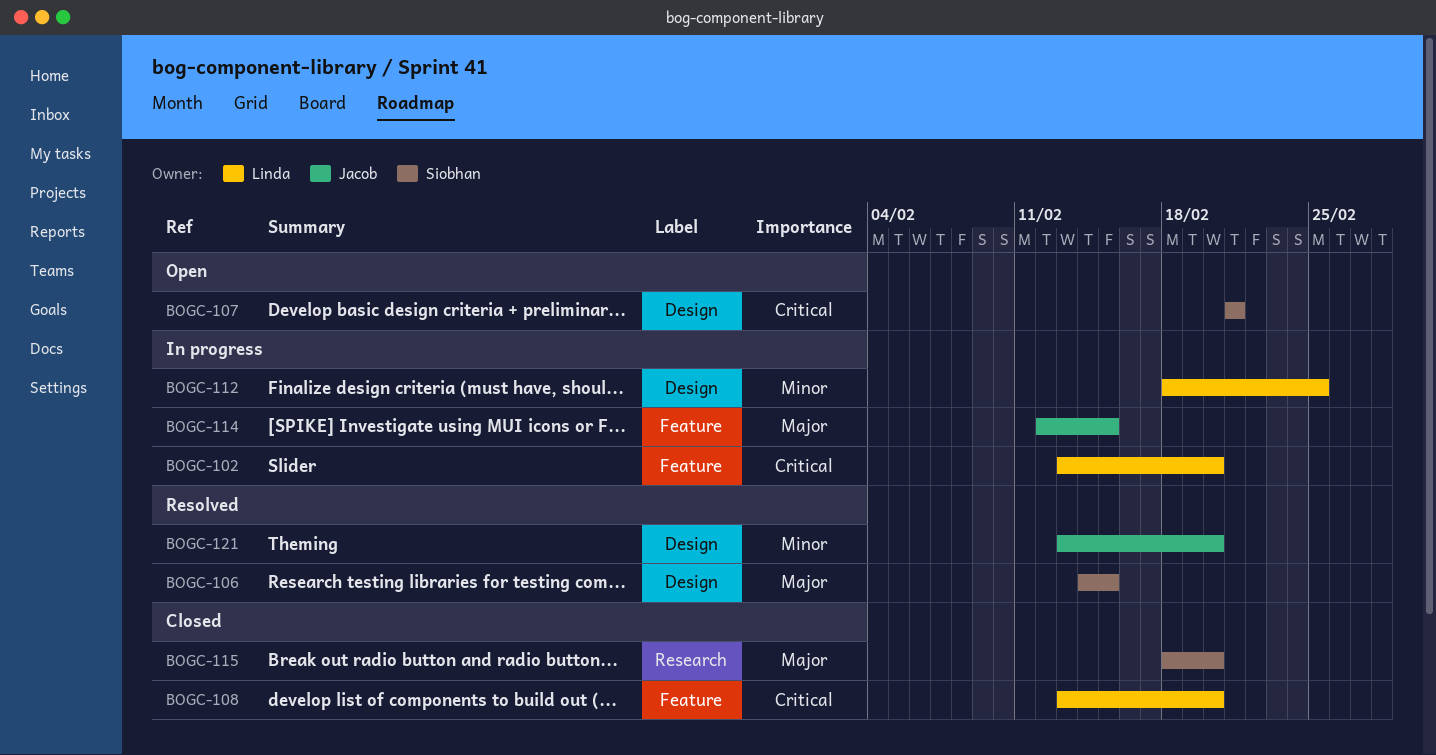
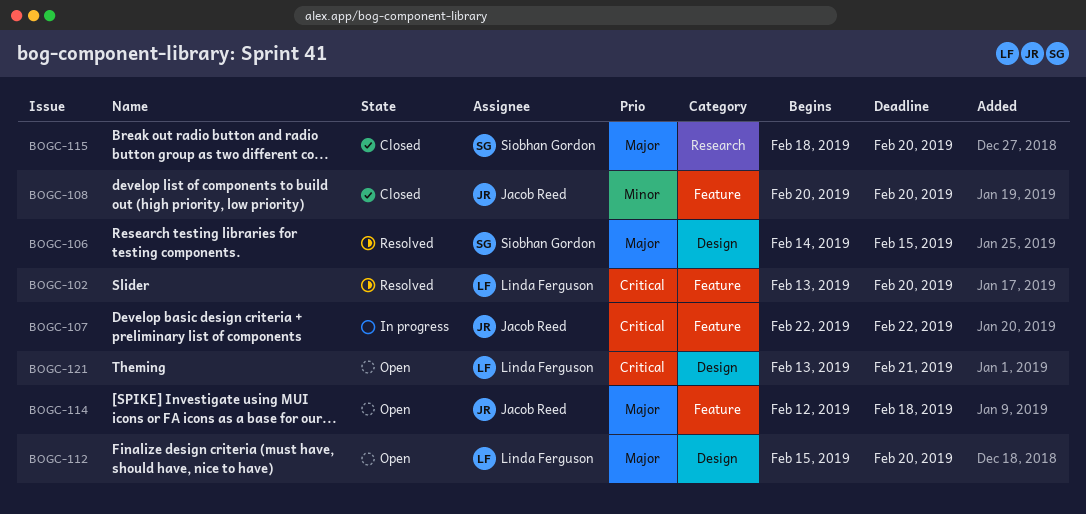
BOGC-102, status: In progress -> Resolved
BOGC-107, status: Open -> In progress
BOGC-107, owner: Siobhan Gordon -> Jacob Reed
BOGC-107, label: Design -> Feature
BOGC-107, start: Feb 21 -> Feb 22
BOGC-107, due: Feb 21 -> Feb 22
BOGC-108, owner: Linda Ferguson -> Jacob Reed
BOGC-108, priority: Critical -> Minor
BOGC-108, start: Feb 13 -> Feb 20
BOGC-112, status: In progress -> Open
BOGC-112, priority: Minor -> Major
BOGC-112, start: Feb 18 -> Feb 15
BOGC-112, due: Feb 25 -> Feb 20
BOGC-114, status: In progress -> Open
BOGC-114, due: Feb 15 -> Feb 18
BOGC-121, status: Resolved -> Open
BOGC-121, owner: Jacob Reed -> Linda Ferguson
BOGC-121, priority: Minor -> Critical
BOGC-121, due: Feb 20 -> Feb 21

